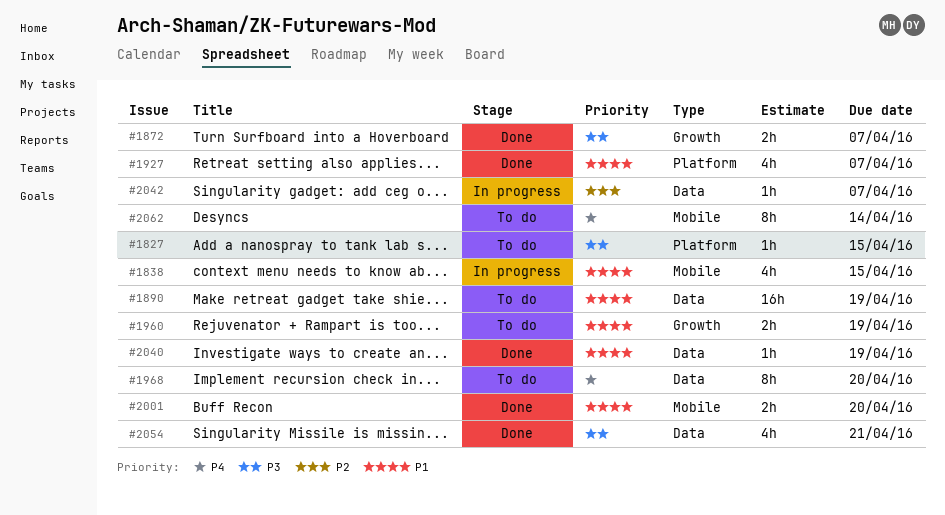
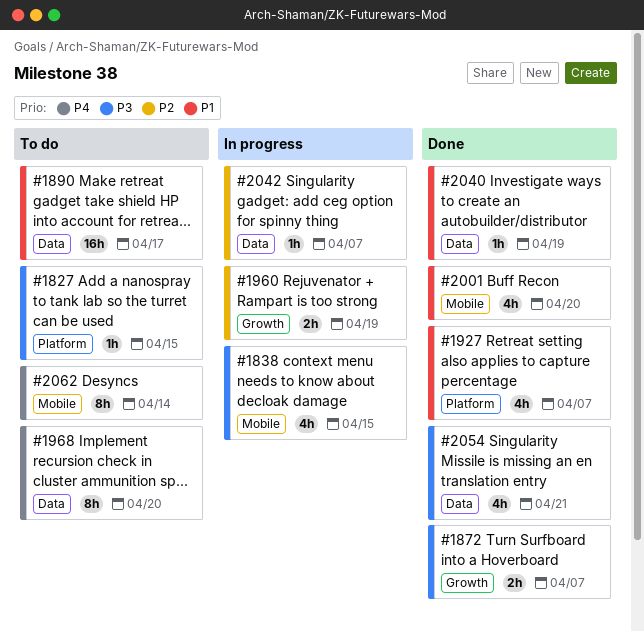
#1838, priority: P1 -> P3
#1890, due: Apr 19 -> Apr 17
#1960, status: To do -> In progress
#1960, priority: P1 -> P2
#2001, estimate: 2h -> 4h

